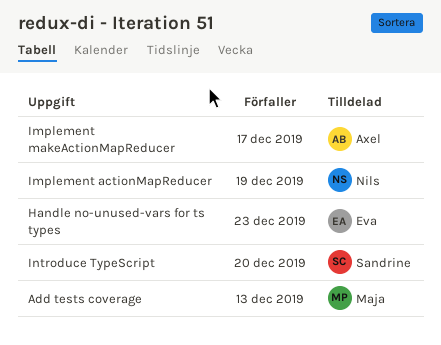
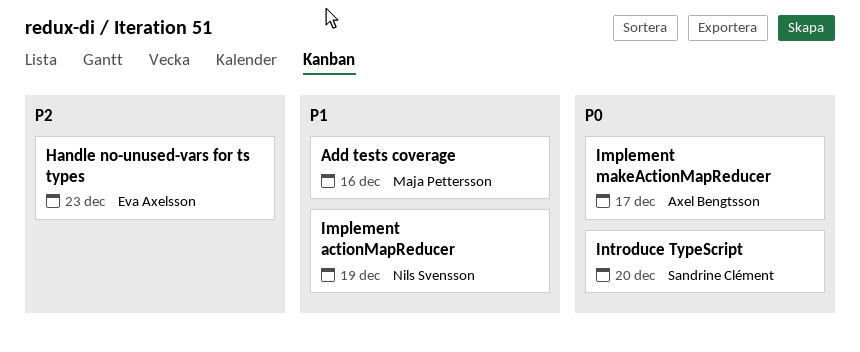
Add tests coverage, due: Dec 13 -> Dec 16

